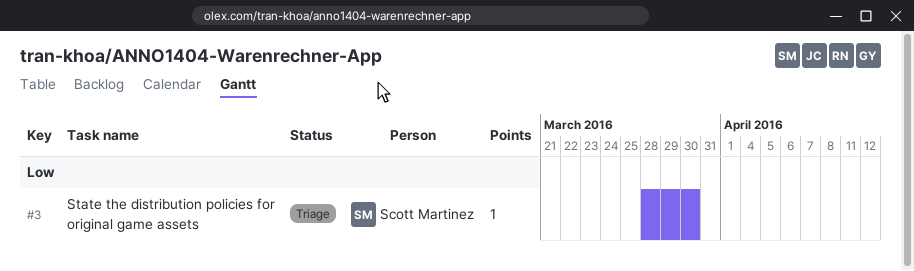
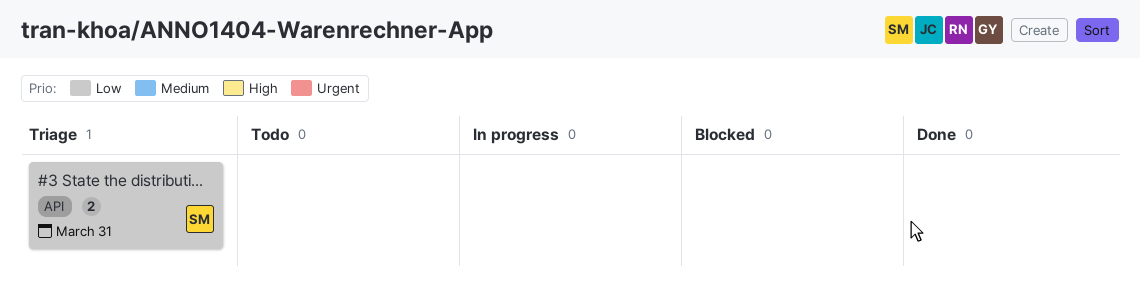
#3, estimate: 1 -> 2
#3, due: Mar 30 -> Mar 31

